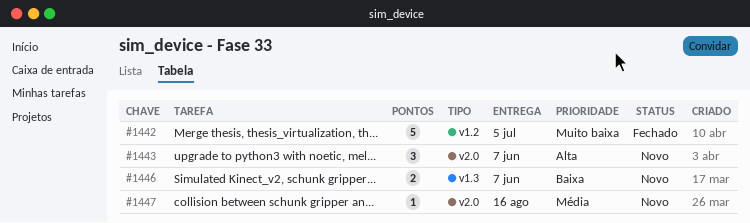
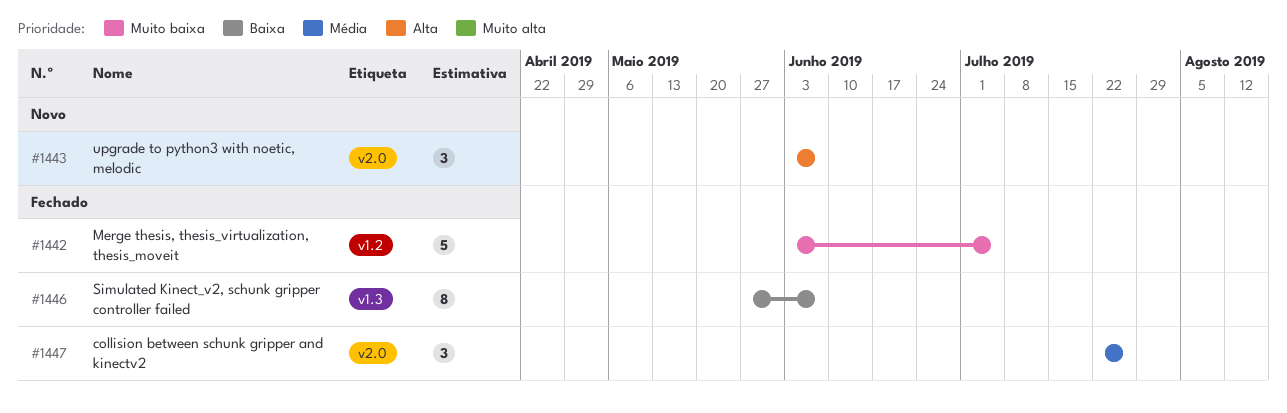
#1446, status: Novo -> Fechado
#1446, estimate: 2 -> 8
#1447, status: Novo -> Fechado
#1447, estimate: 1 -> 3
#1447, due: Aug 16 -> Jul 26

